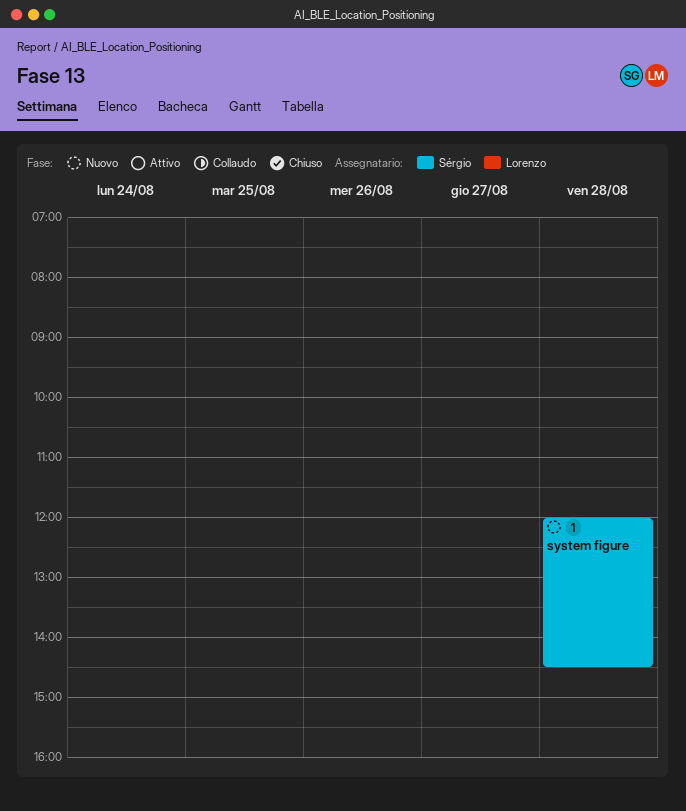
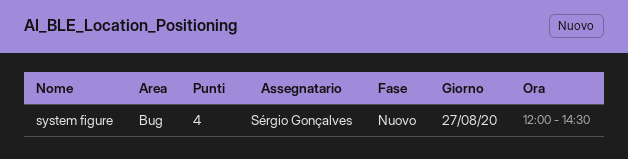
system figure, estimate: 1 -> 4
system figure, day: Aug 28 -> Aug 27

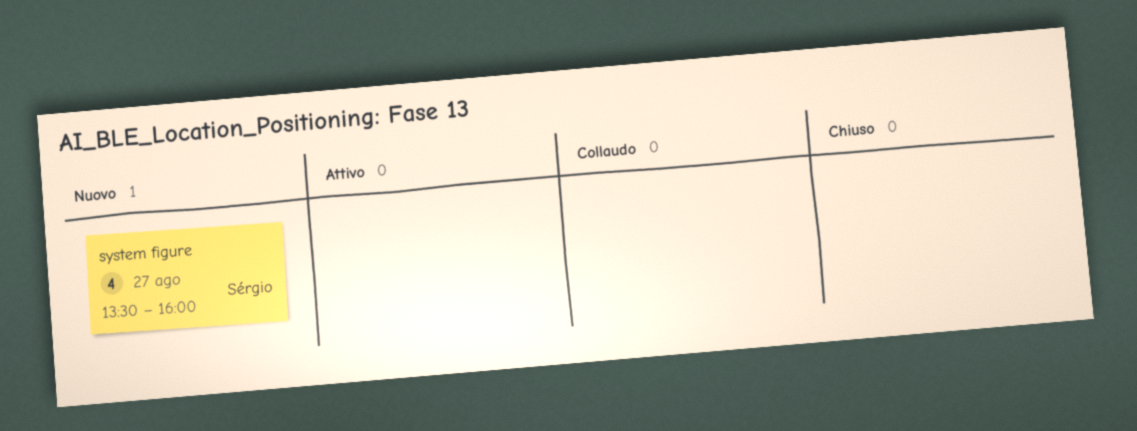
system figure, begins: 12:00 -> 13:30
system figure, ends: 14:30 -> 16:00

